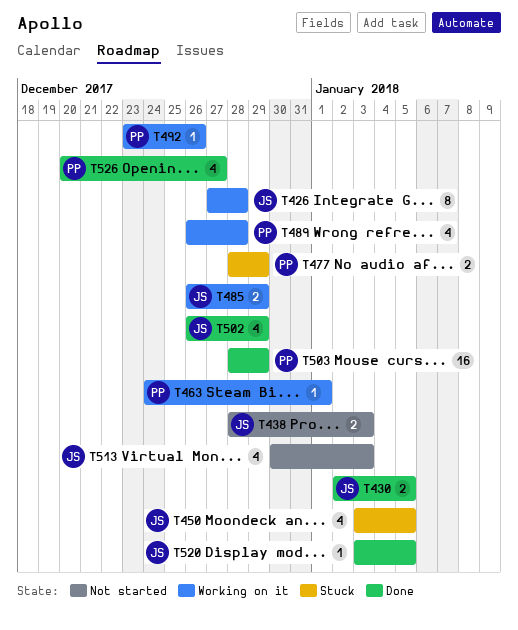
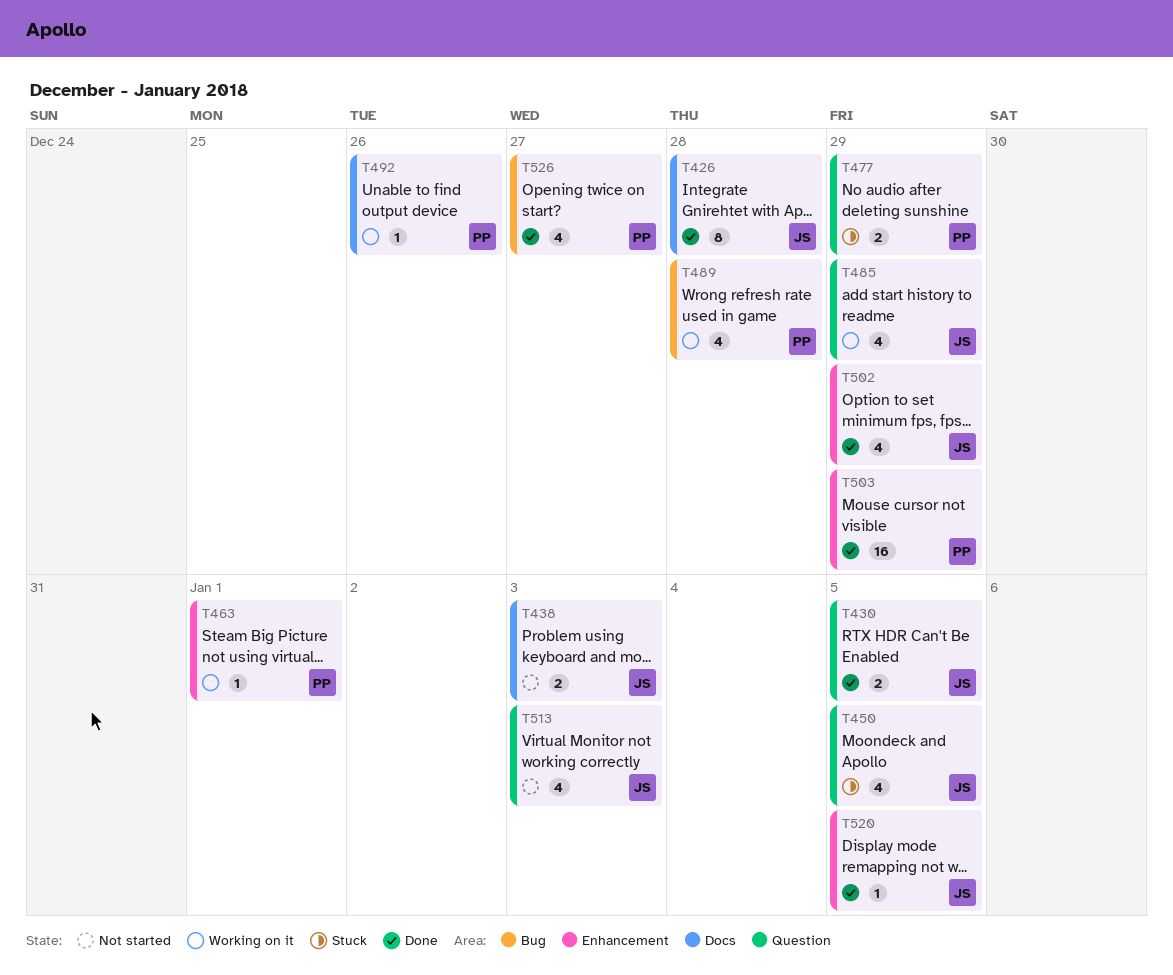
T426, status: Working on it -> Done
T485, estimate: 2 -> 4

